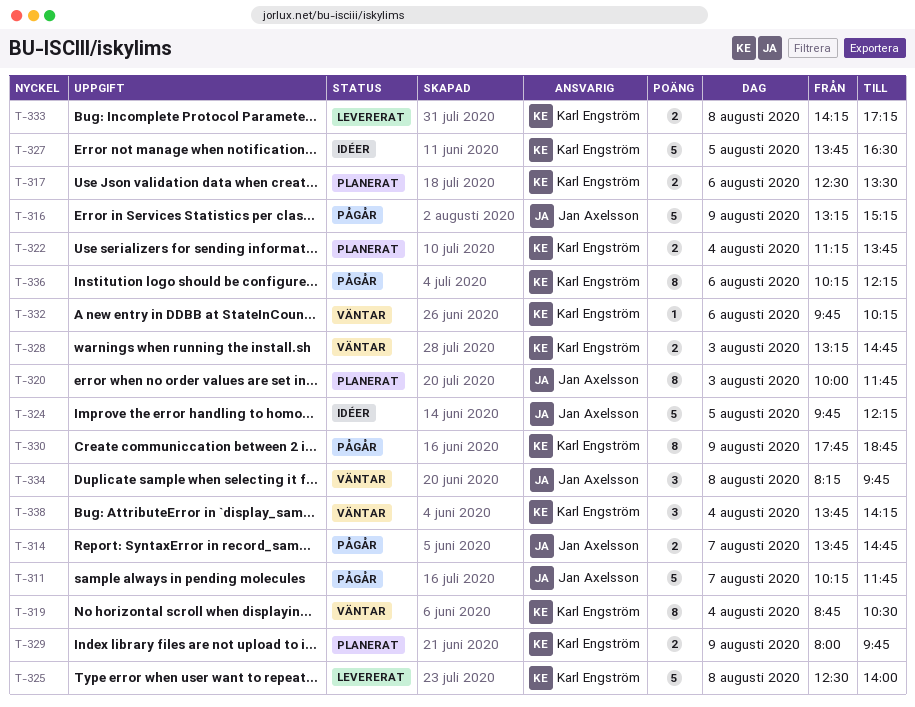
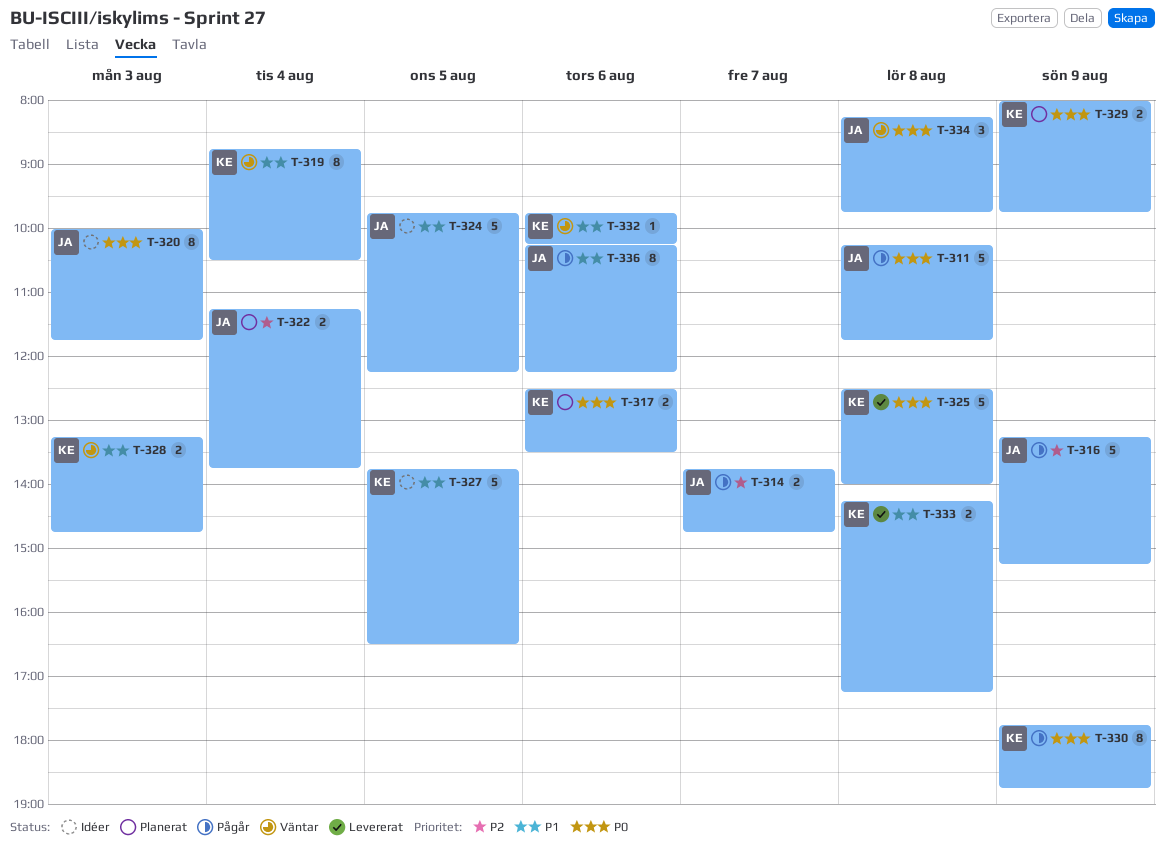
T-311, day: Aug 7 -> Aug 8
T-320, status: Planerat -> Idéer
T-322, owner: Karl Engström -> Jan Axelsson
T-336, owner: Karl Engström -> Jan Axelsson
T-338: present -> none

